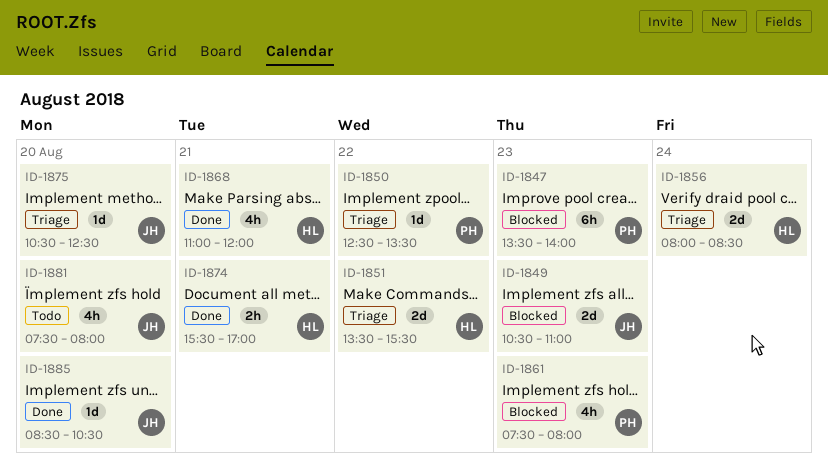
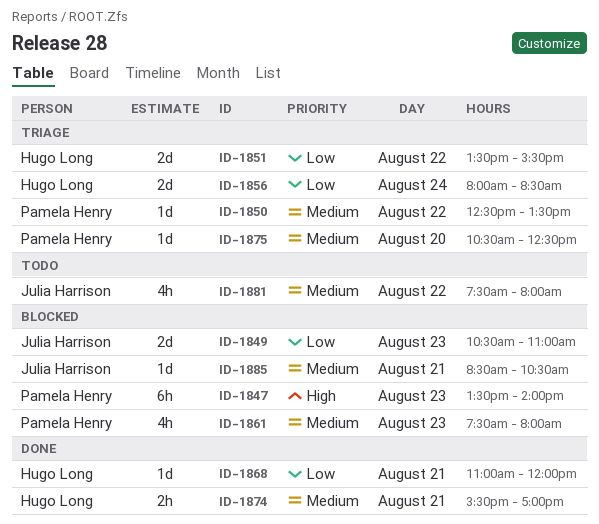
ID-1868, estimate: 4h -> 1d
ID-1875, owner: Julia Harrison -> Pamela Henry
ID-1881, day: Aug 20 -> Aug 22
ID-1885, status: Done -> Blocked
ID-1885, day: Aug 20 -> Aug 21

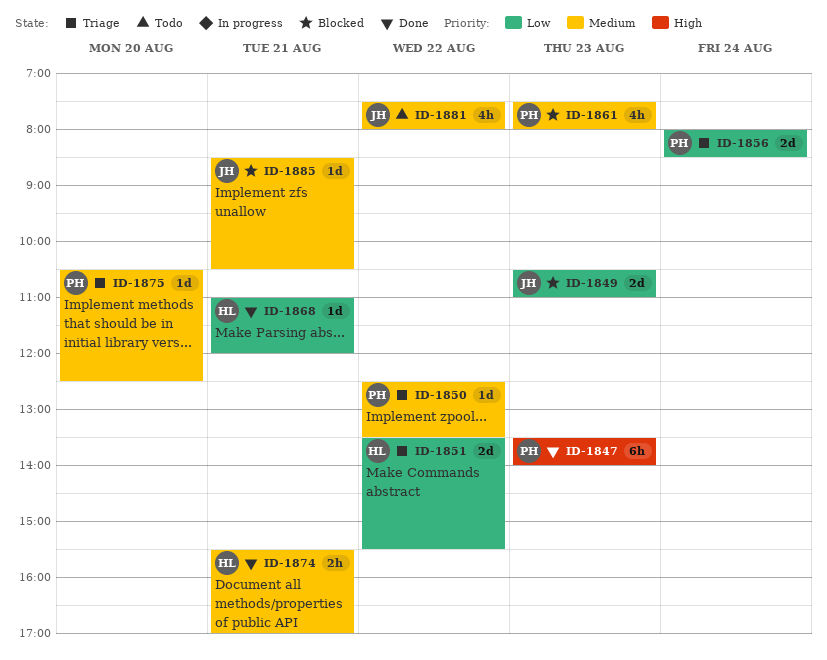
ID-1847, status: Blocked -> Done
ID-1856, owner: Hugo Long -> Pamela Henry

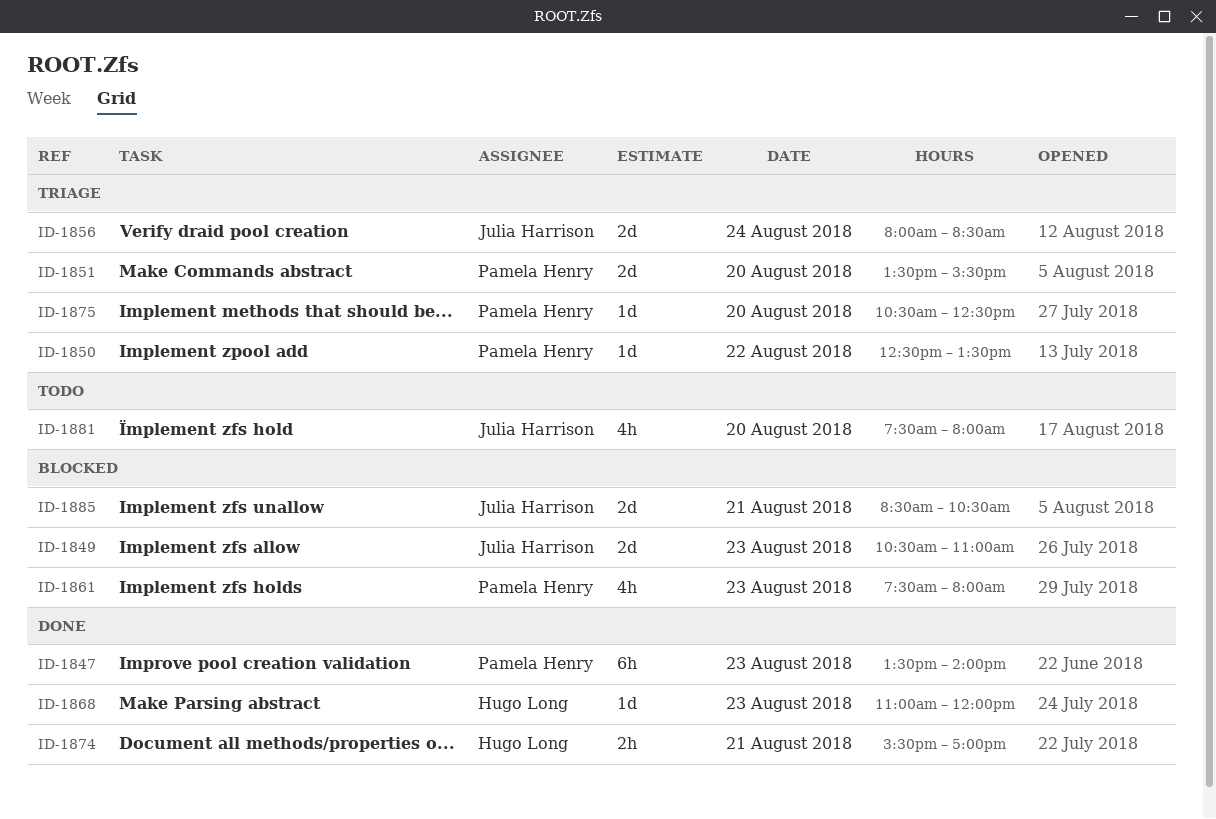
ID-1851, owner: Hugo Long -> Pamela Henry
ID-1851, day: Aug 22 -> Aug 20
ID-1856, owner: Pamela Henry -> Julia Harrison
ID-1868, day: Aug 21 -> Aug 23
ID-1881, day: Aug 22 -> Aug 20
ID-1885, estimate: 1d -> 2d

